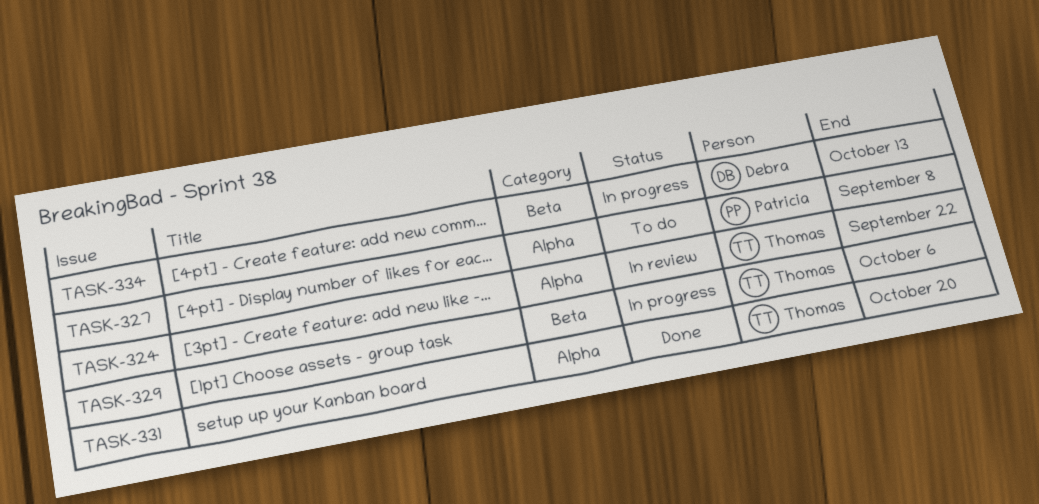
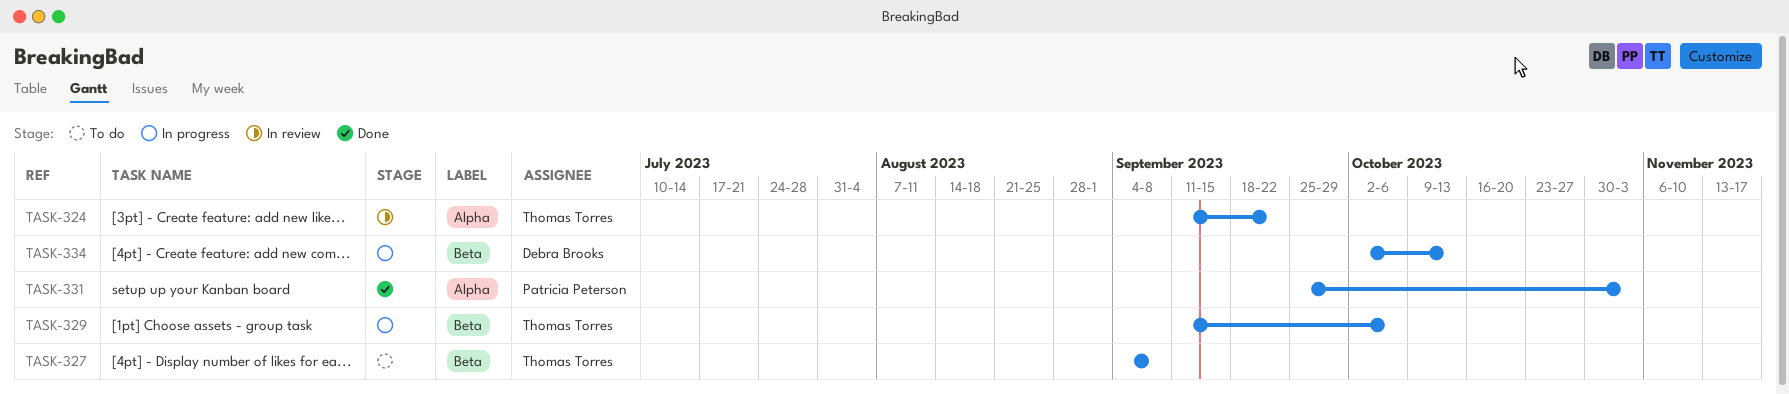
TASK-327, owner: Patricia Peterson -> Thomas Torres
TASK-327, label: Alpha -> Beta
TASK-331, owner: Thomas Torres -> Patricia Peterson
TASK-331, due: Oct 20 -> Nov 3

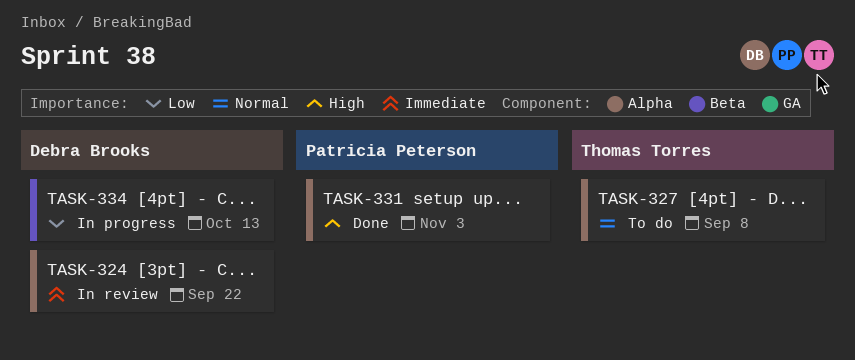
TASK-324, owner: Thomas Torres -> Debra Brooks
TASK-327, label: Beta -> Alpha
TASK-329: present -> none

